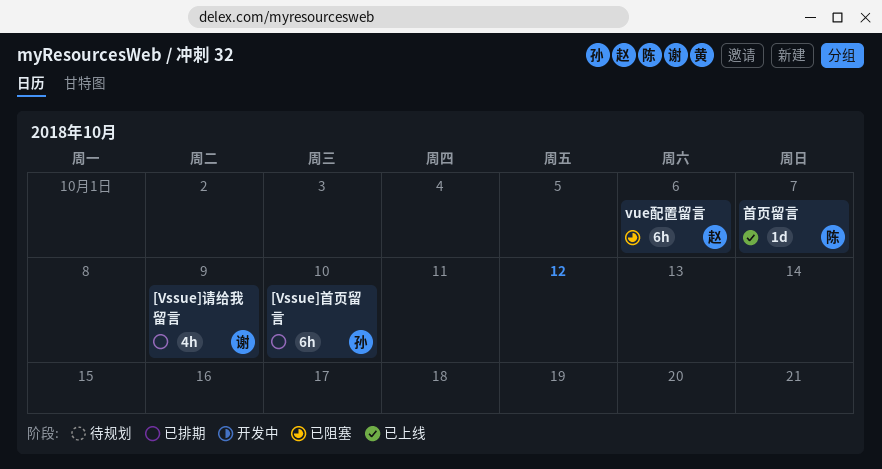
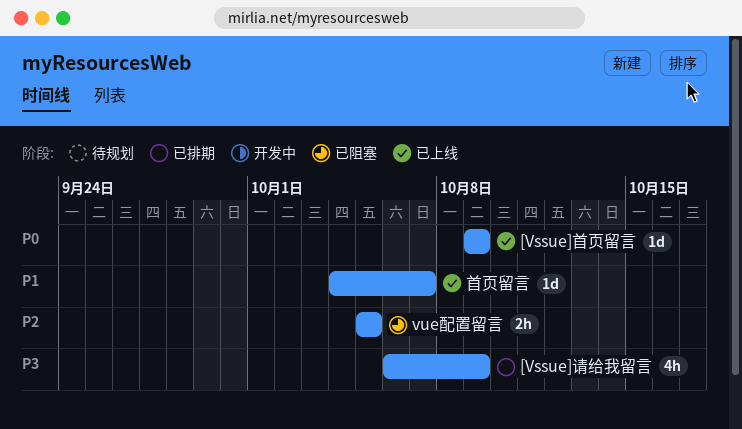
[Vssue]首页留言, status: 已排期 -> 已上线
[Vssue]首页留言, estimate: 6h -> 1d
[Vssue]首页留言, due: Oct 10 -> Oct 9
vue配置留言, estimate: 6h -> 2h
vue配置留言, due: Oct 6 -> Oct 5

